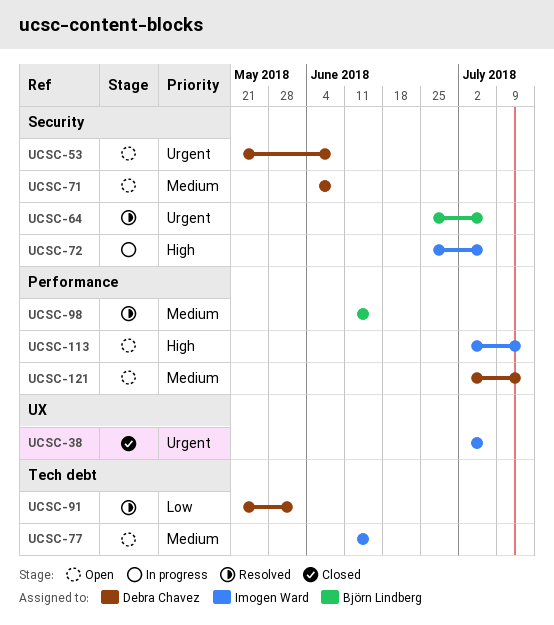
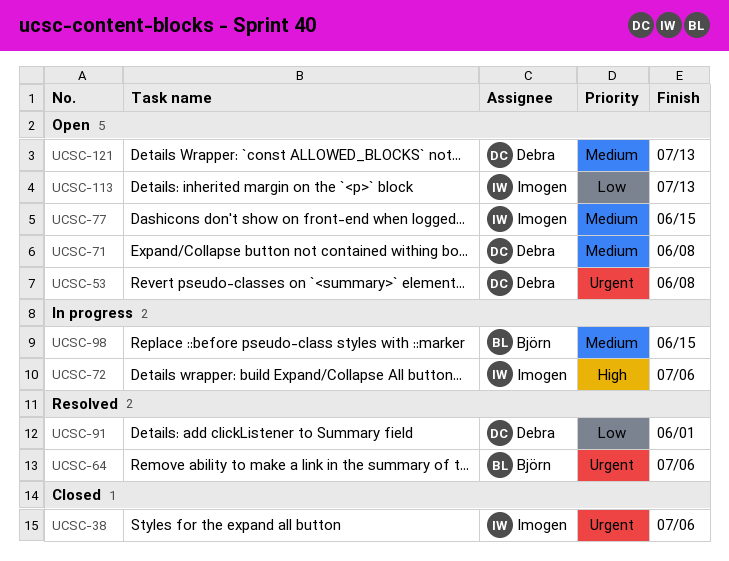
UCSC-98, status: Resolved -> In progress
UCSC-113, priority: High -> Low

